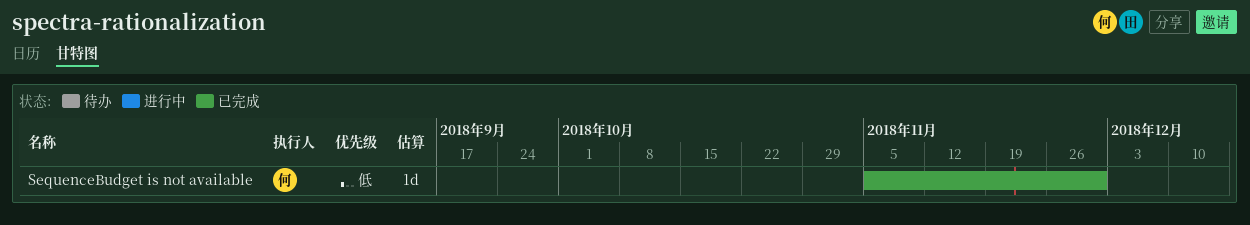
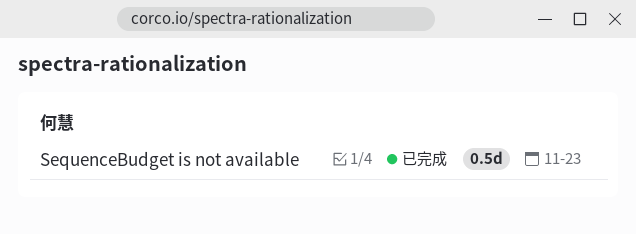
SequenceBudget is not available, estimate: 1d -> 0.5d
SequenceBudget is not available, due: Nov 30 -> Nov 23

